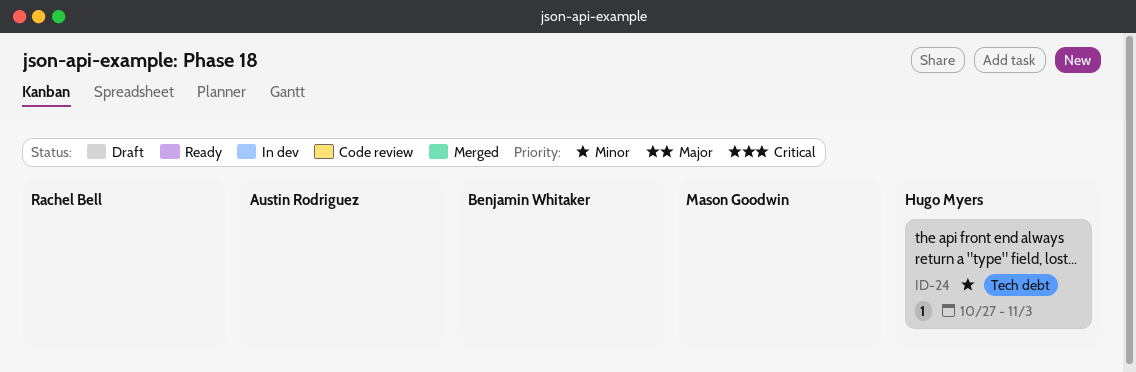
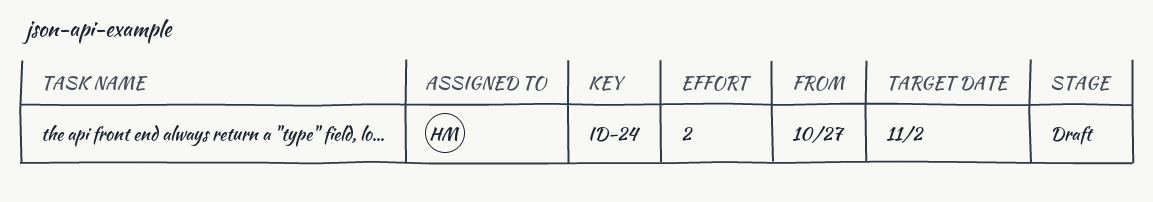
ID-24, estimate: 1 -> 2
ID-24, due: Nov 3 -> Nov 2

